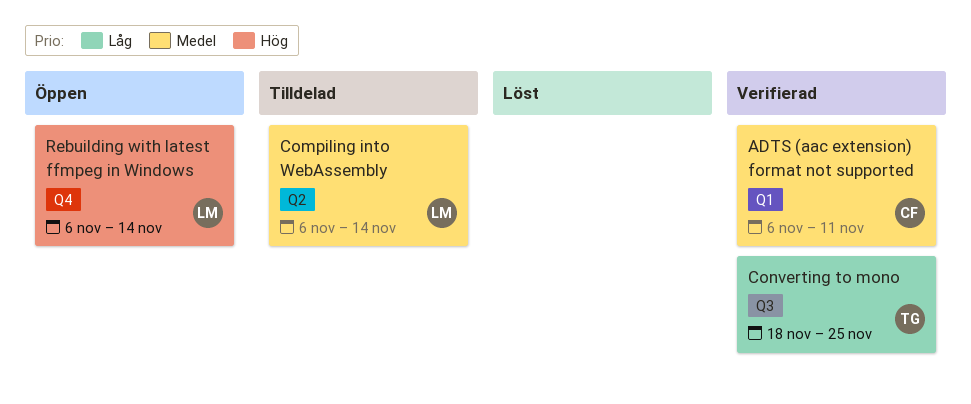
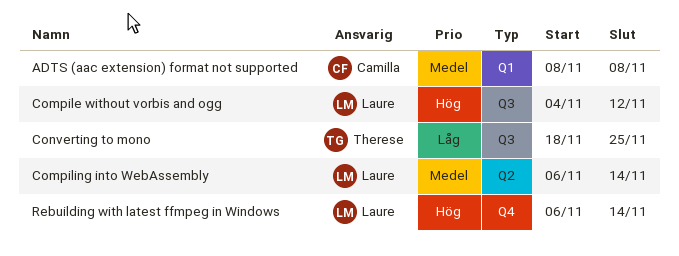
ADTS (aac extension) format not supported, start: Nov 6 -> Nov 8
ADTS (aac extension) format not supported, due: Nov 11 -> Nov 8
Compile without vorbis and ogg: none -> present

